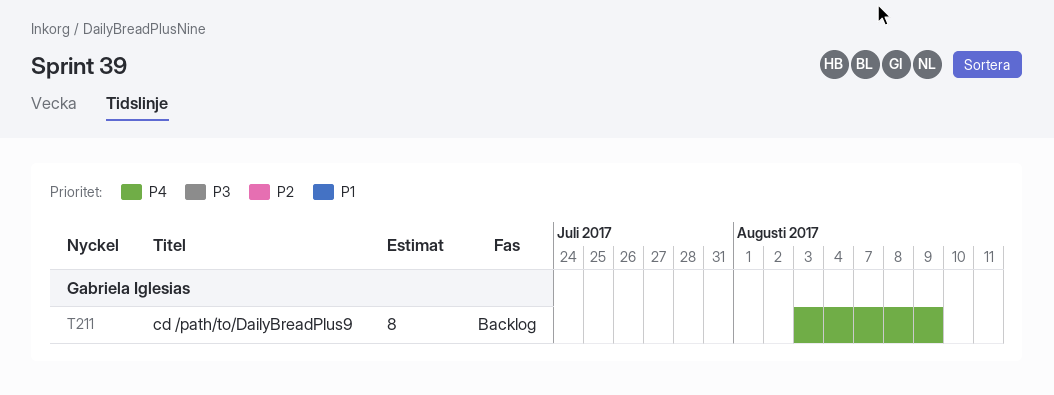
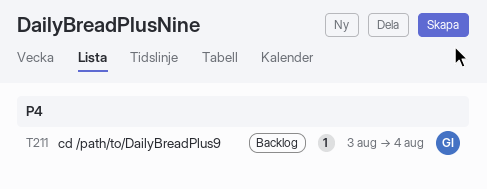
T211, estimate: 8 -> 1
T211, due: Aug 9 -> Aug 4

